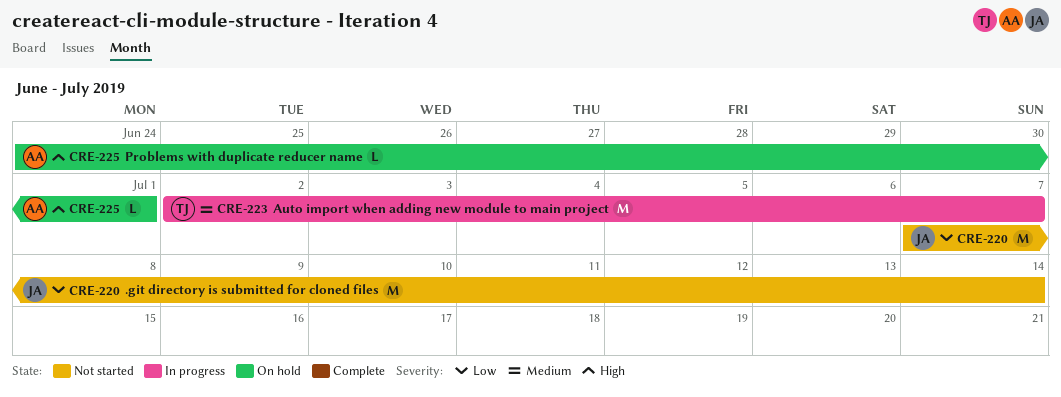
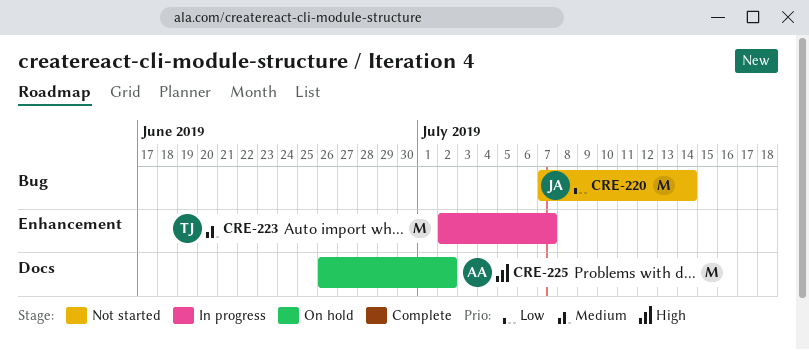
CRE-225, estimate: L -> M
CRE-225, start: Jun 24 -> Jun 26
CRE-225, due: Jul 1 -> Jul 2

